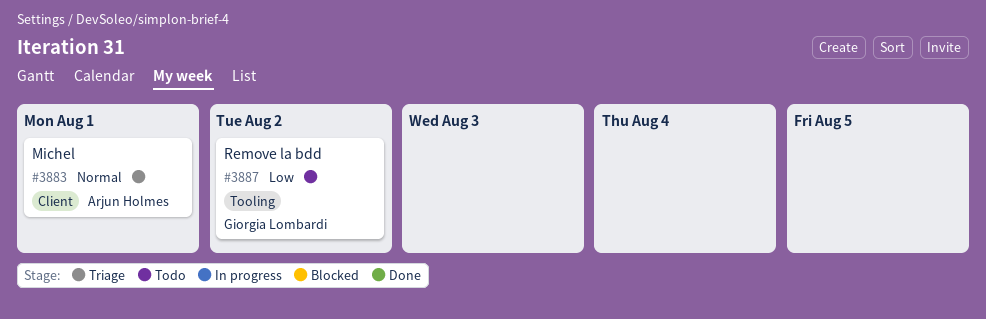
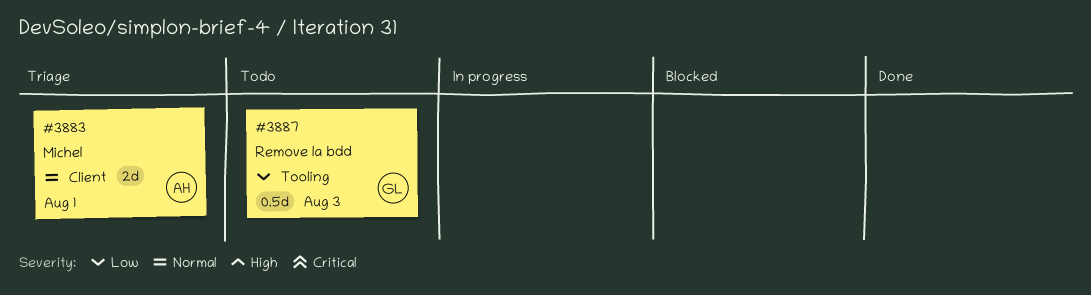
#3887, due: Aug 2 -> Aug 3

